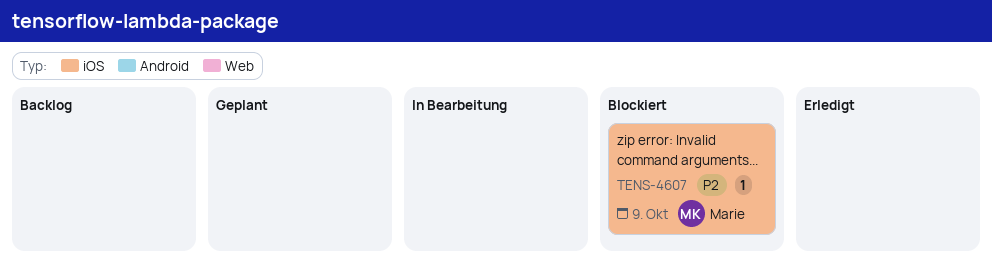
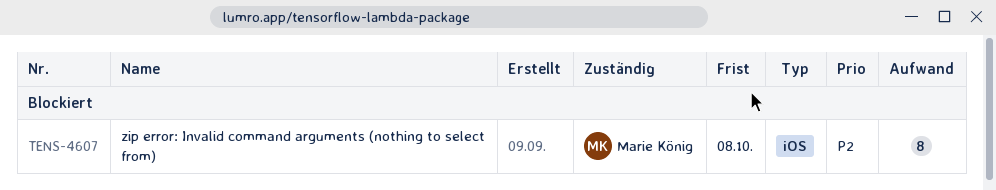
TENS-4607, estimate: 1 -> 8
TENS-4607, due: Oct 9 -> Oct 8

